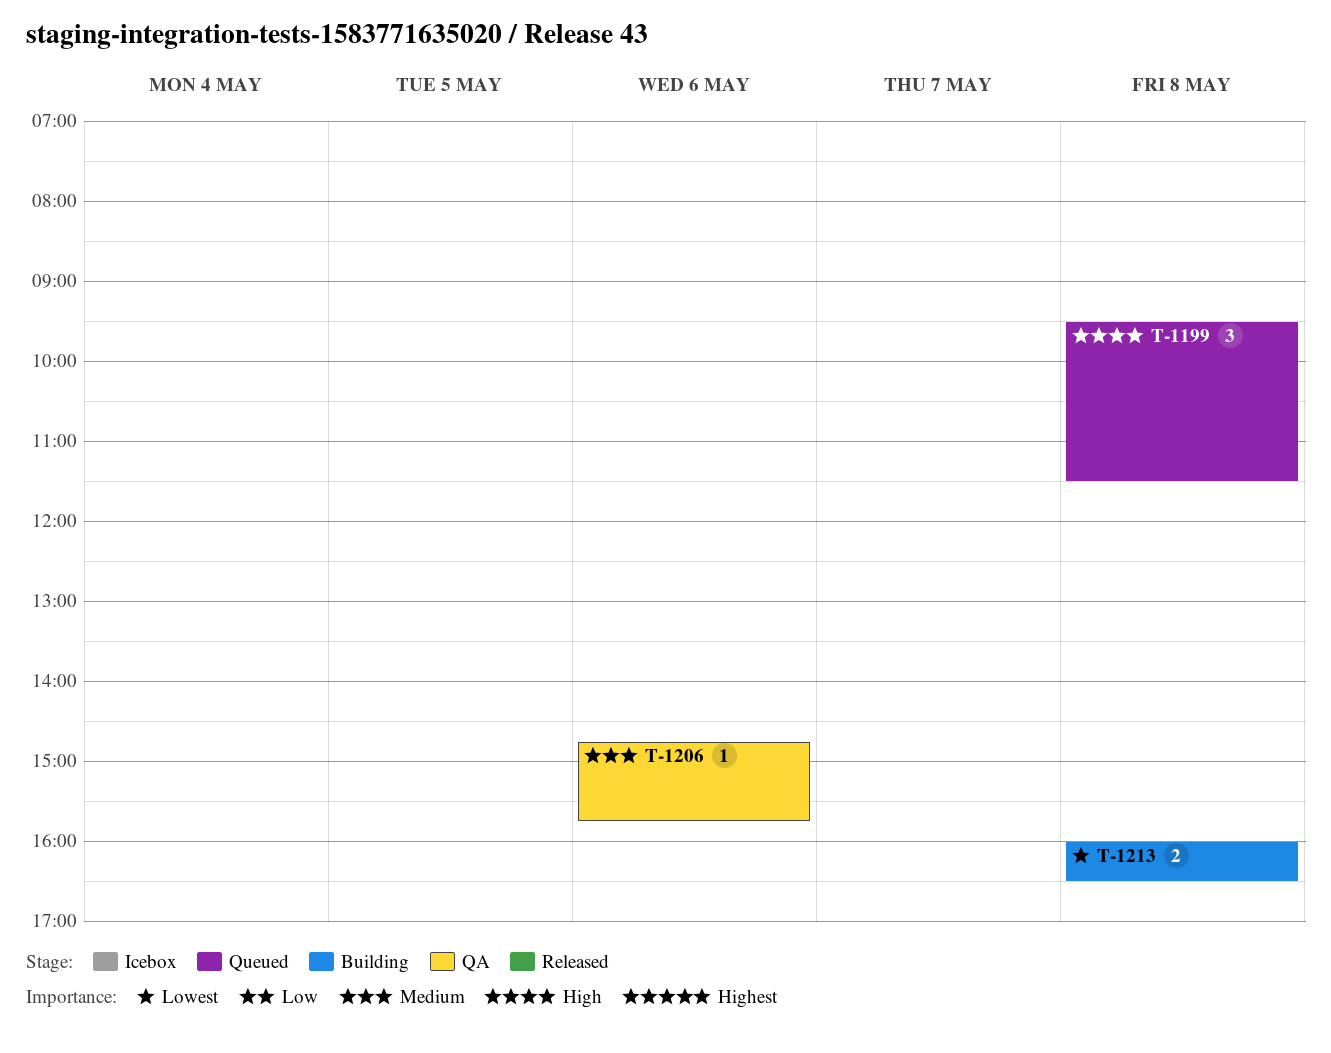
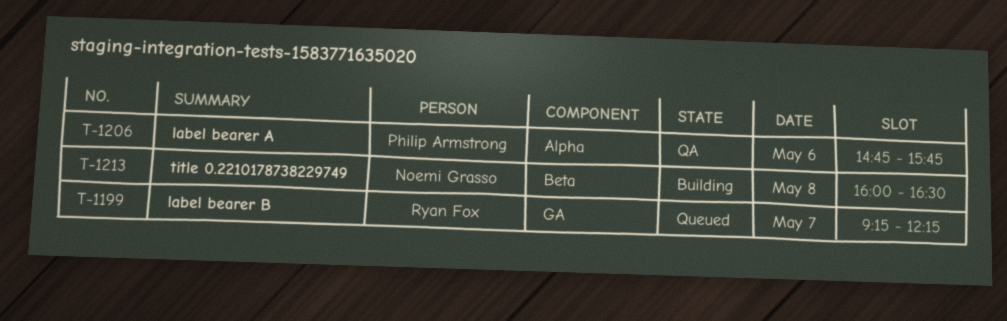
T-1199, day: May 8 -> May 7
T-1199, begins: 09:30 -> 09:15
T-1199, ends: 11:30 -> 12:15

